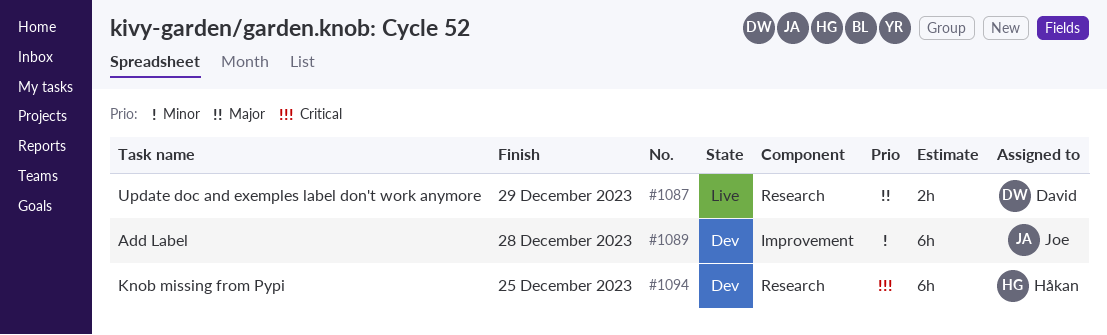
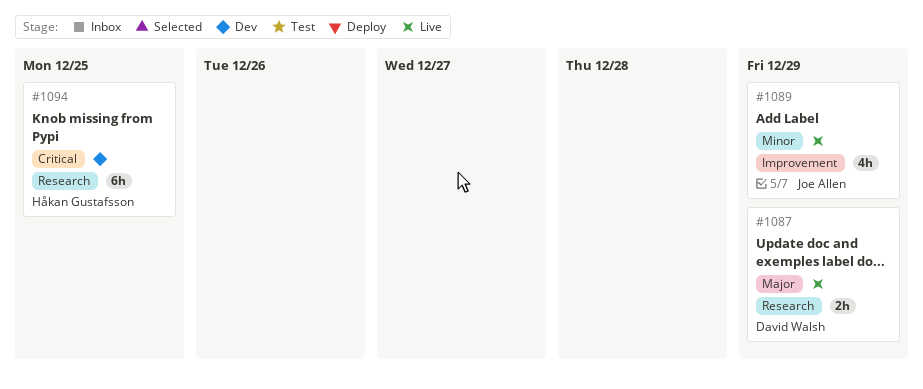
#1089, status: Dev -> Live
#1089, estimate: 6h -> 4h
#1089, due: Dec 28 -> Dec 29

